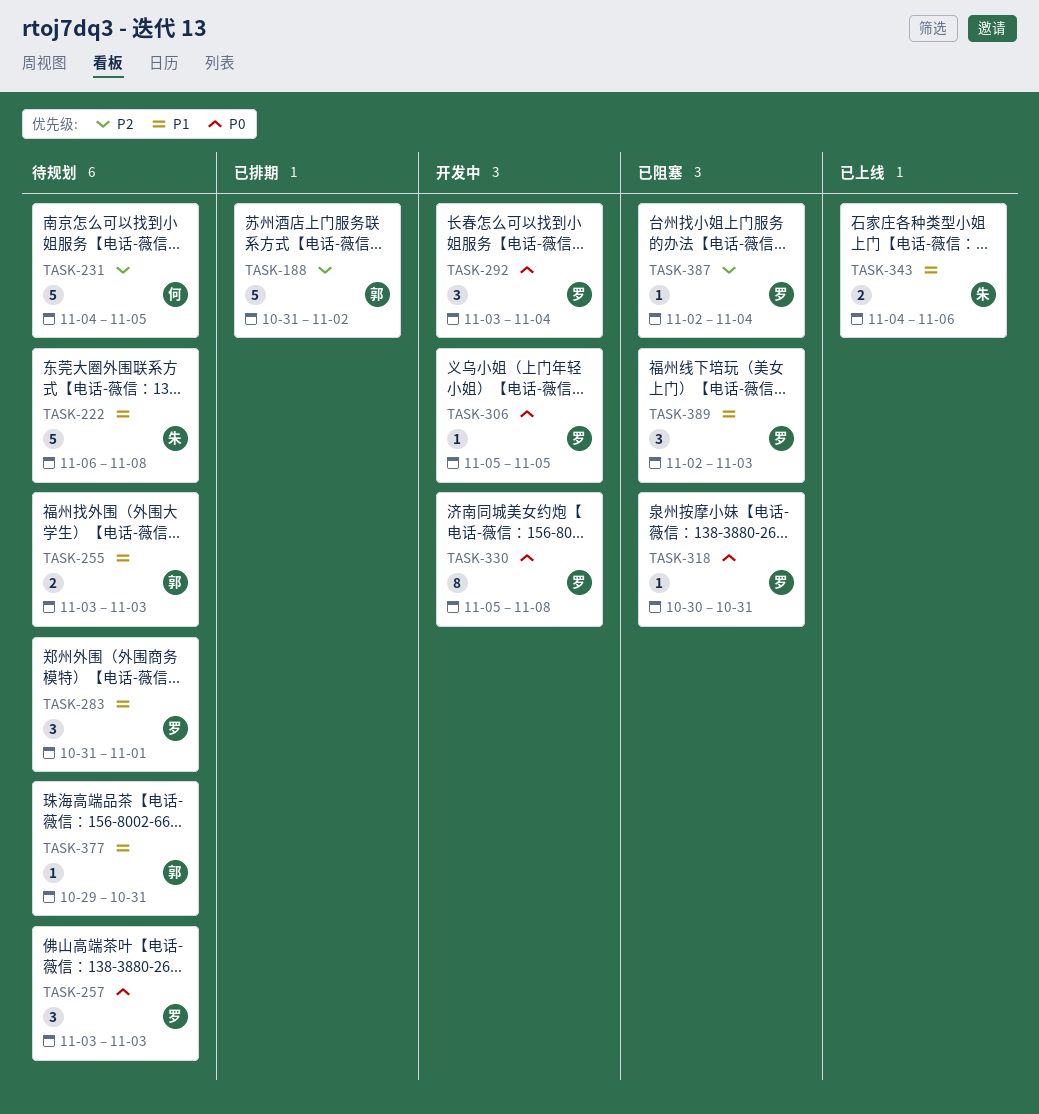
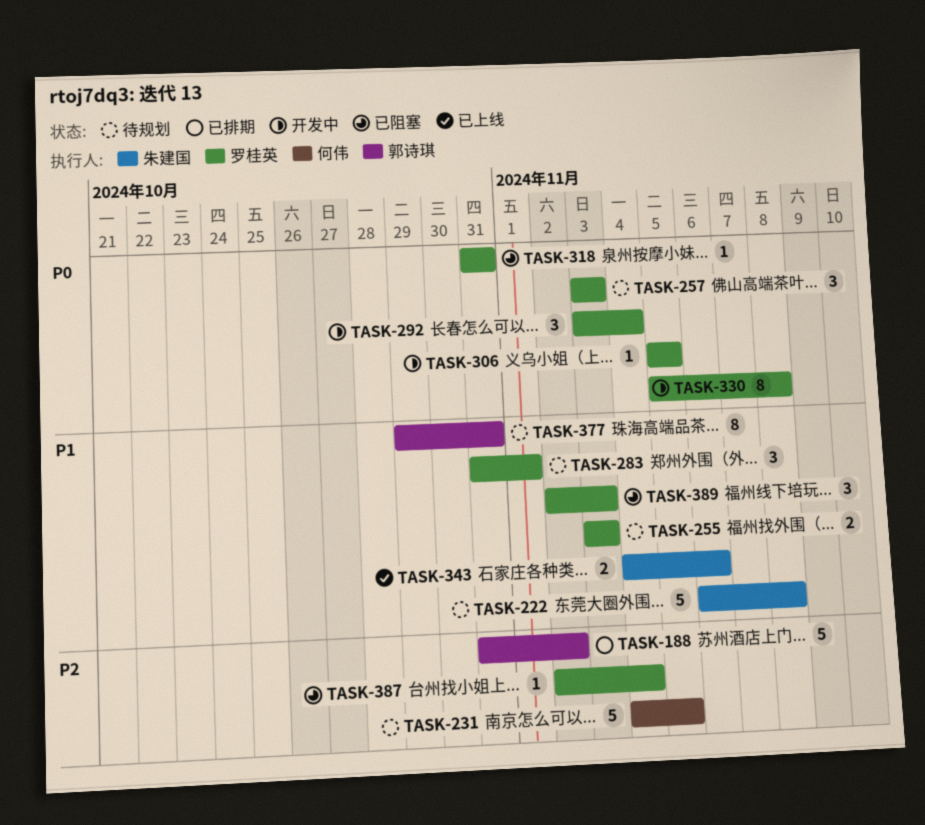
TASK-255, owner: 郭诗琪 -> 罗桂英
TASK-318, start: Oct 30 -> Oct 31
TASK-377, estimate: 1 -> 8

